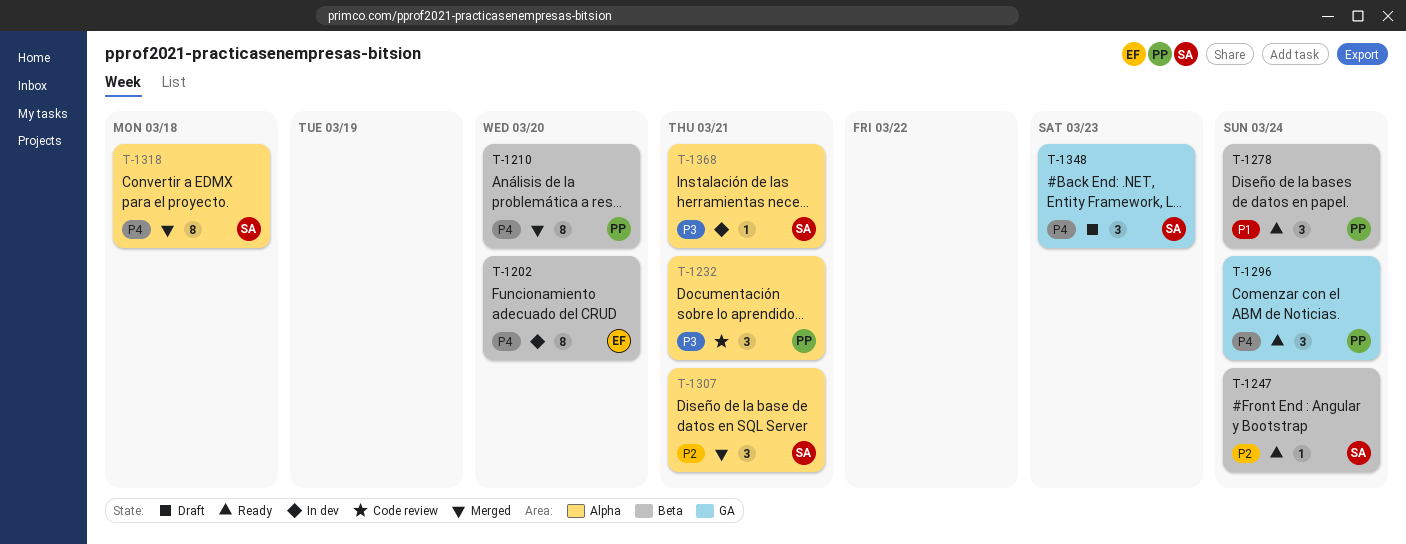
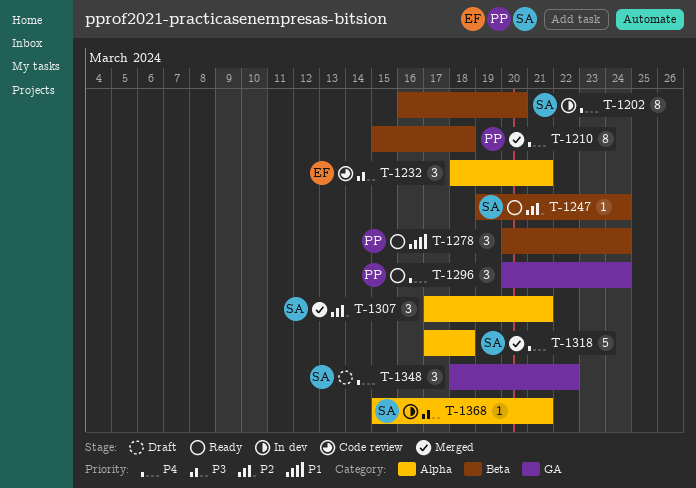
T-1202, owner: EF -> SA
T-1210, due: Mar 20 -> Mar 18
T-1232, owner: PP -> EF
T-1318, estimate: 8 -> 5
T-1348, due: Mar 23 -> Mar 22

